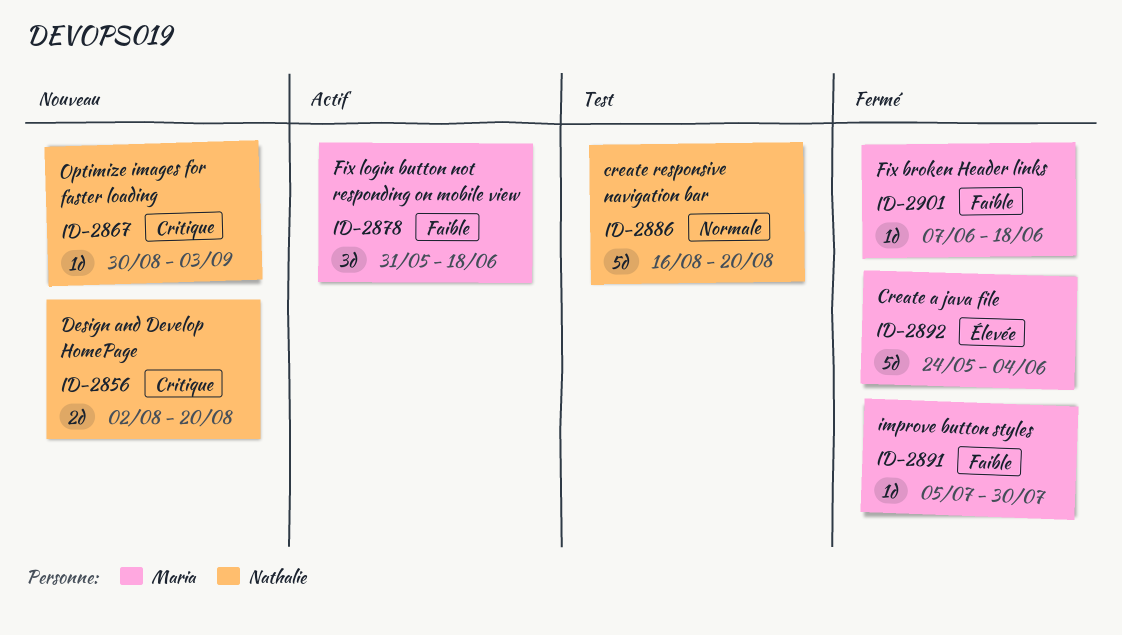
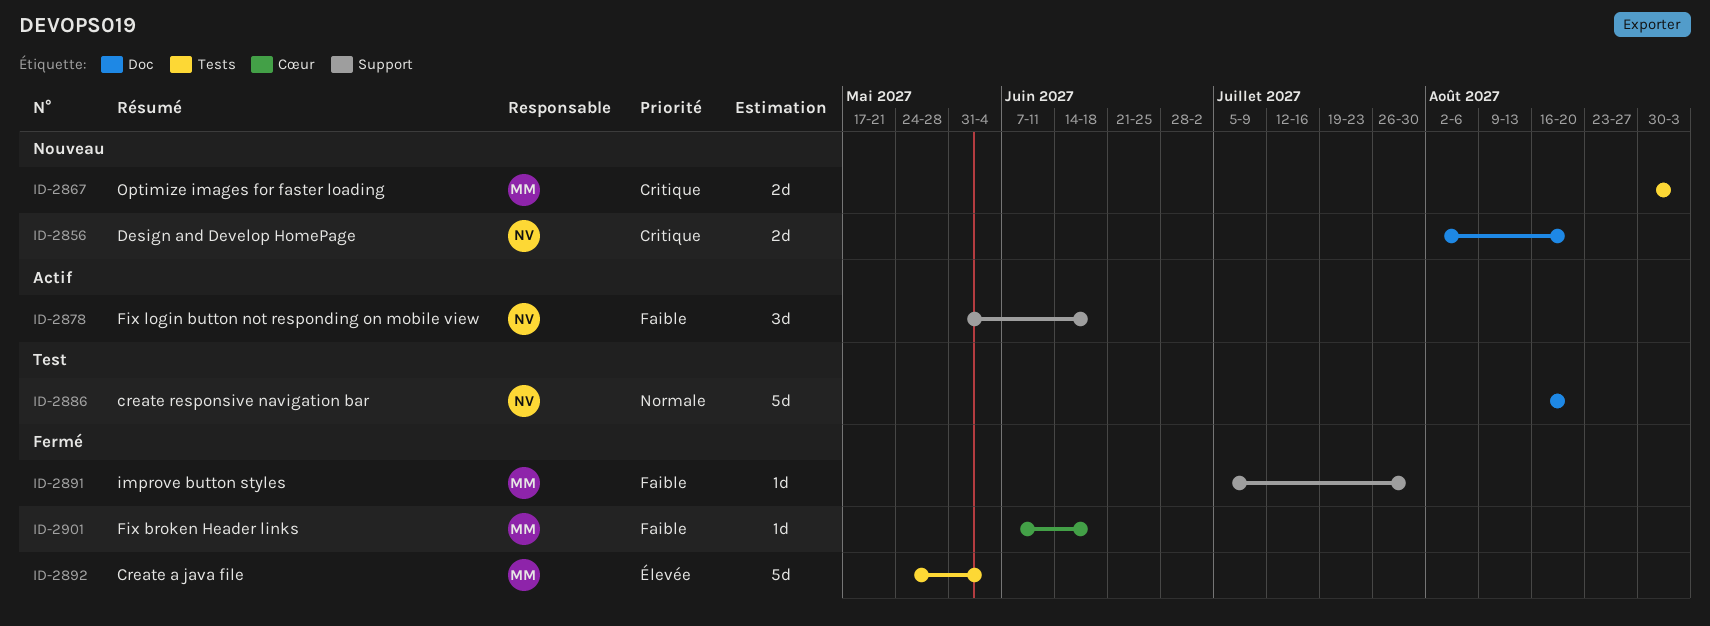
ID-2867, owner: Nathalie -> Maria
ID-2867, estimate: 1d -> 2d
ID-2878, owner: Maria -> Nathalie

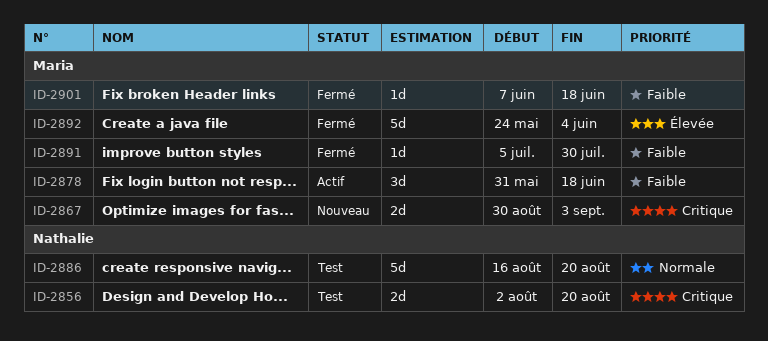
ID-2856, status: Nouveau -> Test
ID-2878, owner: Nathalie -> Maria

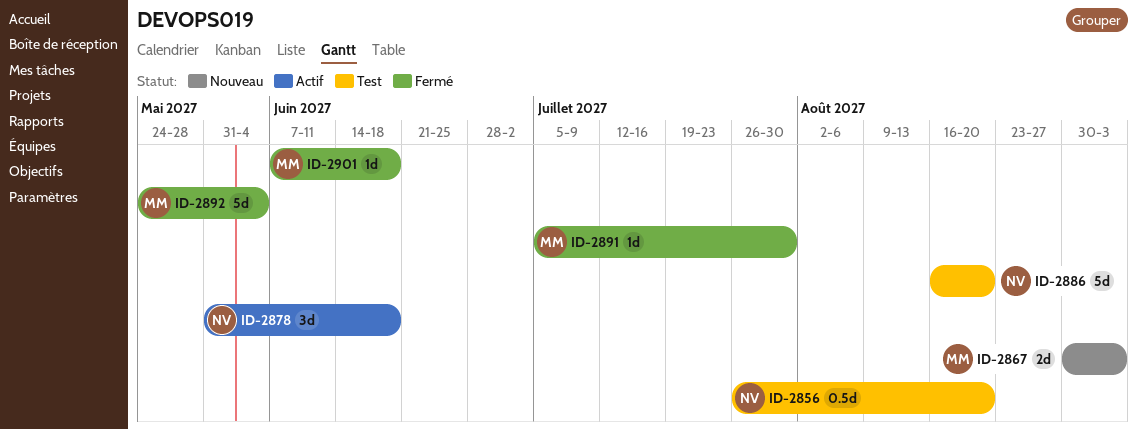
ID-2856, estimate: 2d -> 0.5d
ID-2856, start: Aug 2 -> Jul 26
ID-2878, owner: Maria -> Nathalie

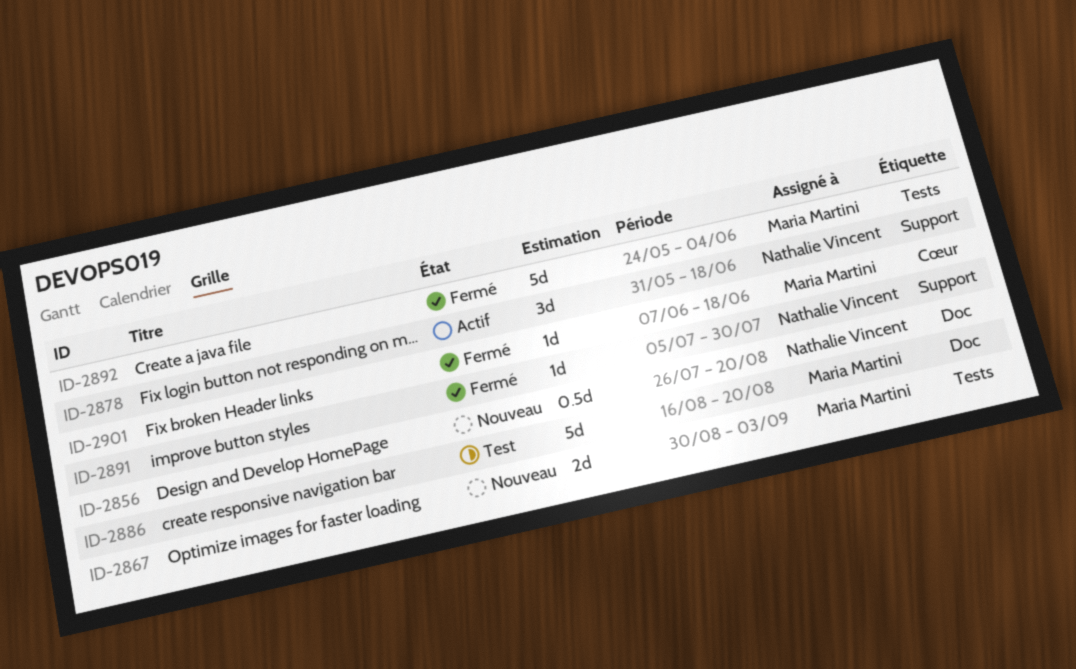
ID-2856, status: Test -> Nouveau
ID-2886, owner: Nathalie Vincent -> Maria Martini
ID-2891, owner: Maria Martini -> Nathalie Vincent

